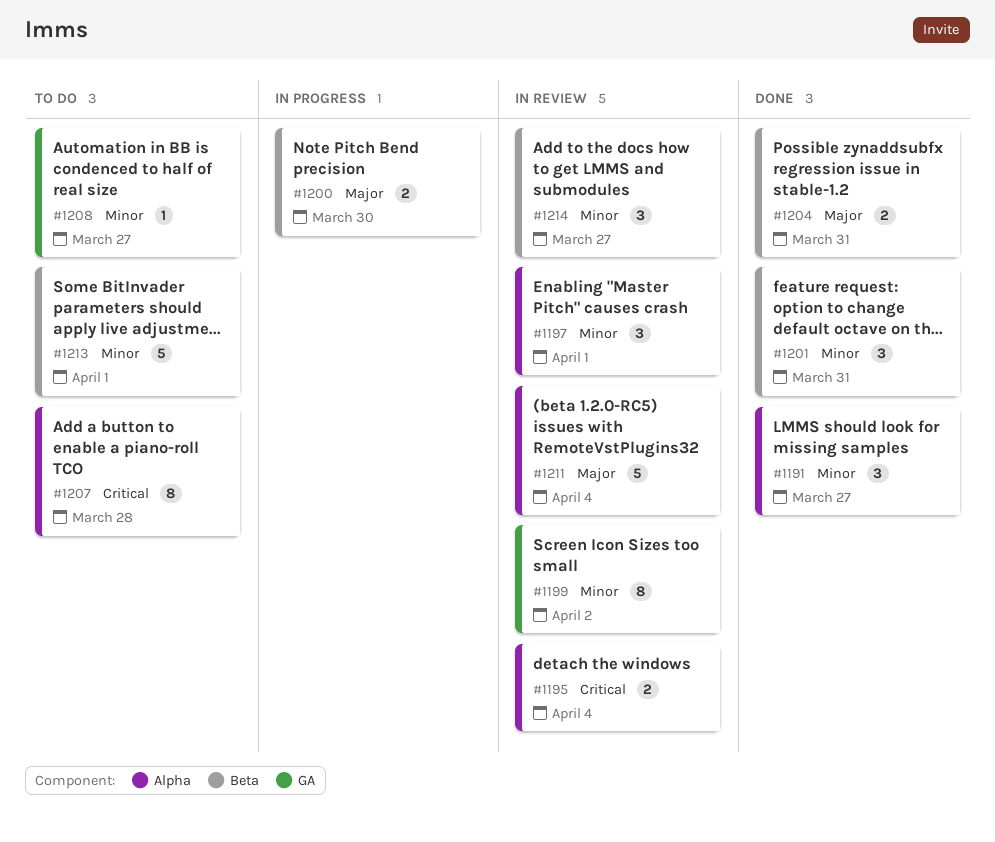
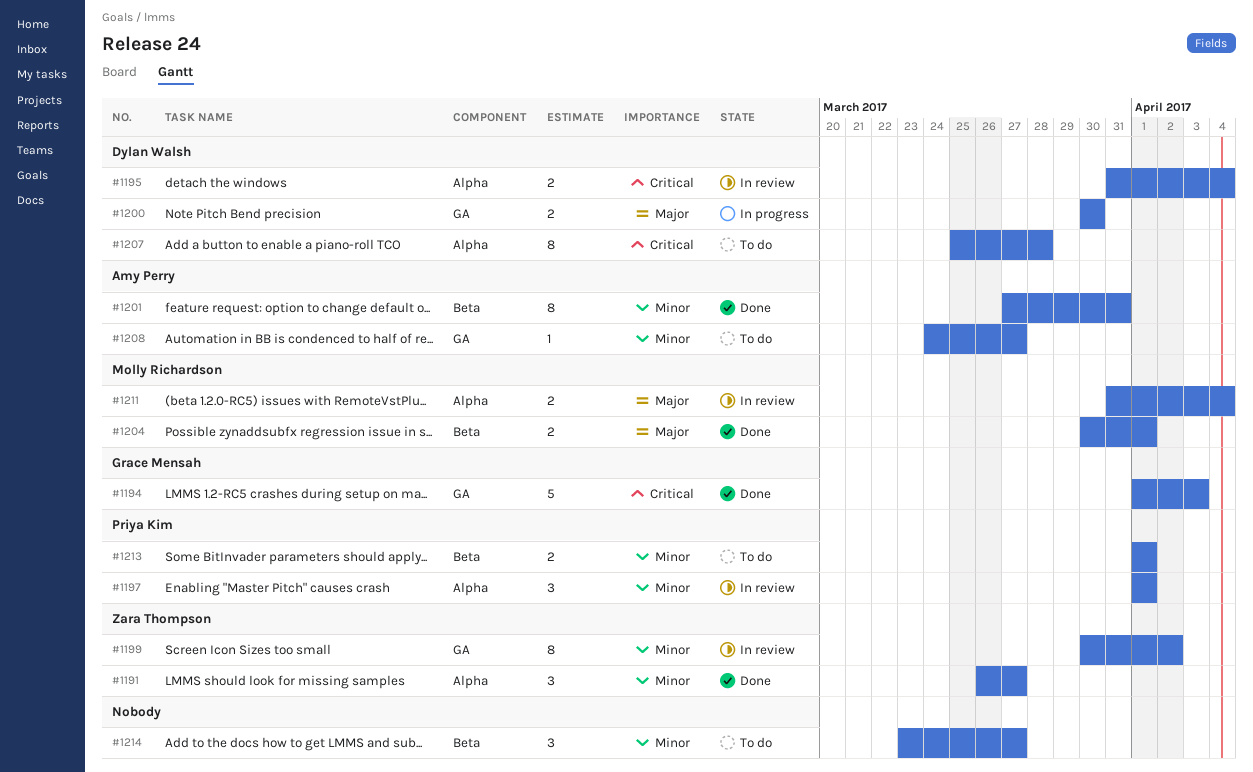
#1194: none -> present
#1200, label: Beta -> GA
#1201, estimate: 3 -> 8
#1204, due: Mar 31 -> Apr 1
#1211, estimate: 5 -> 2
#1213, estimate: 5 -> 2
#1214, status: In review -> To do

